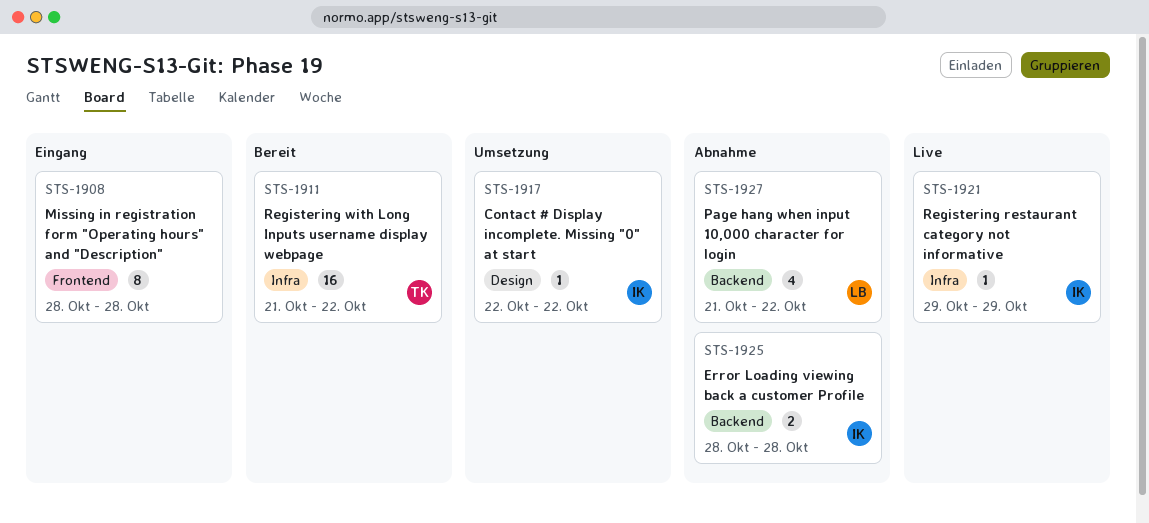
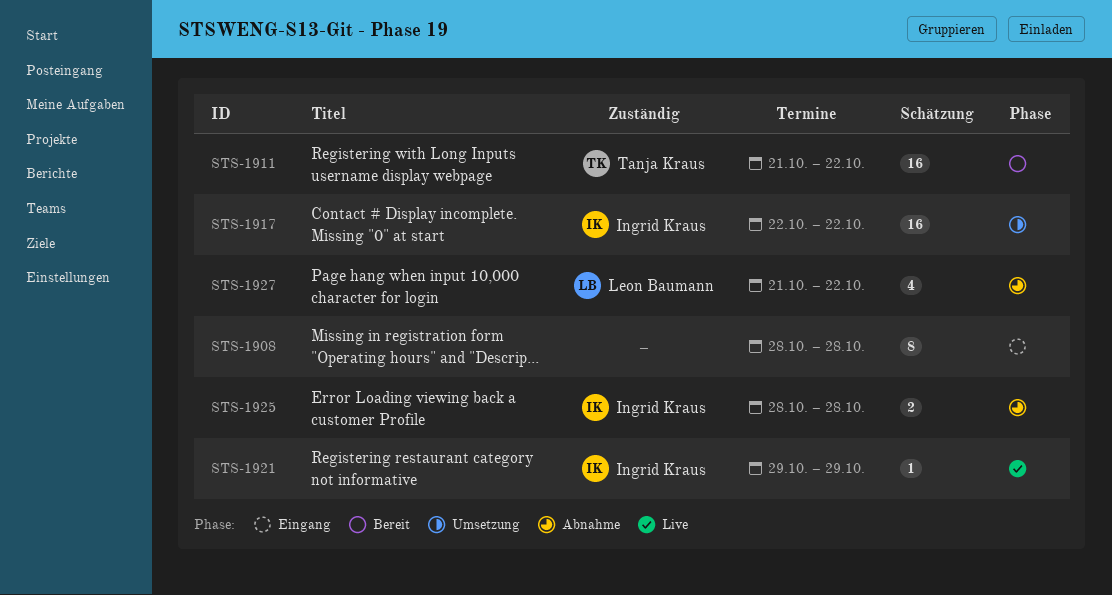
STS-1917, estimate: 1 -> 16

